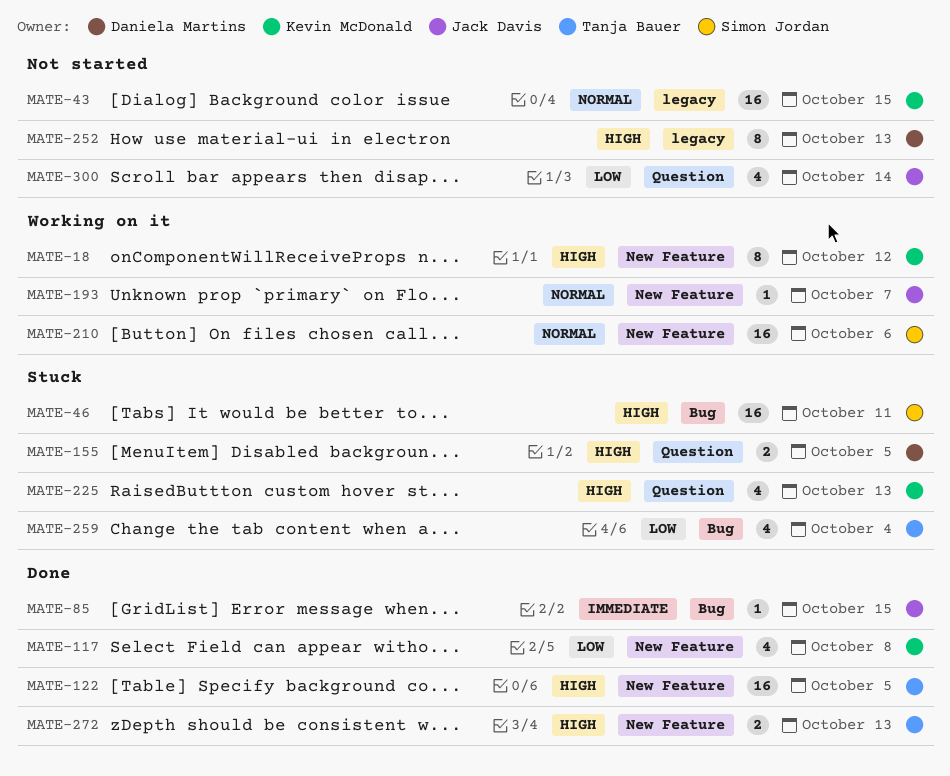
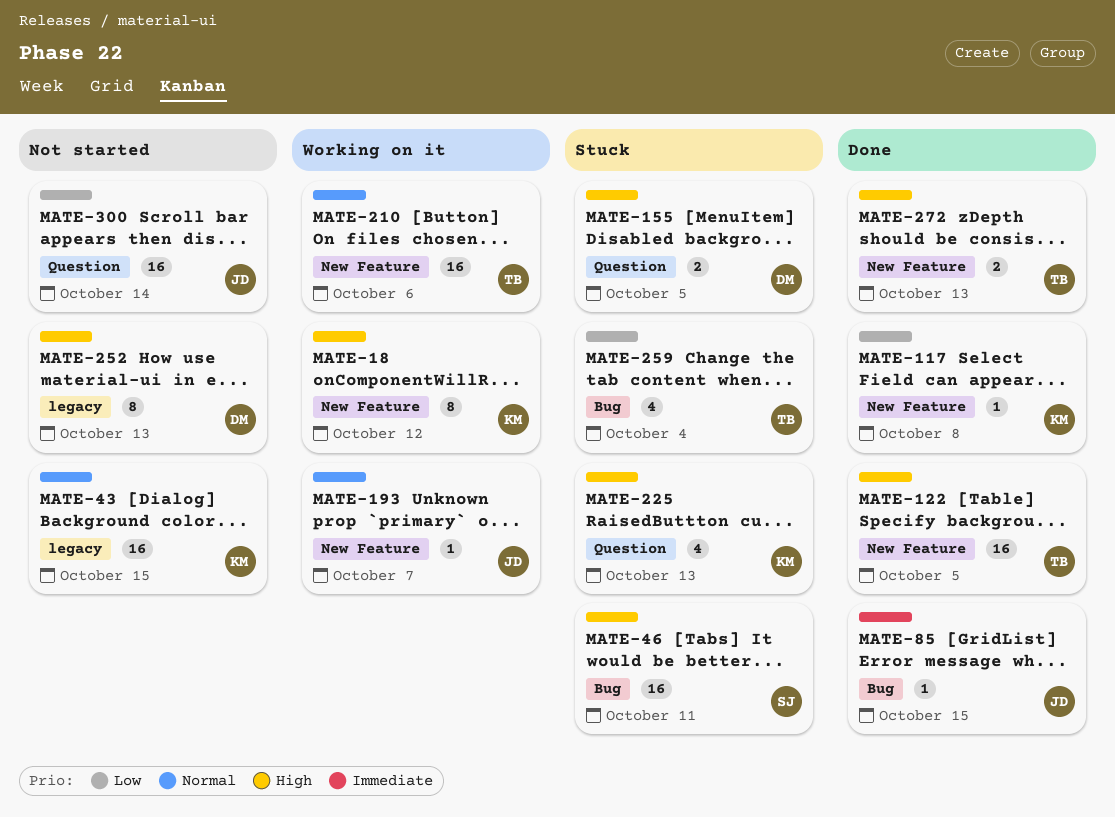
MATE-117, estimate: 4 -> 1
MATE-210, owner: Simon Jordan -> Tanja Bauer
MATE-300, estimate: 4 -> 16

